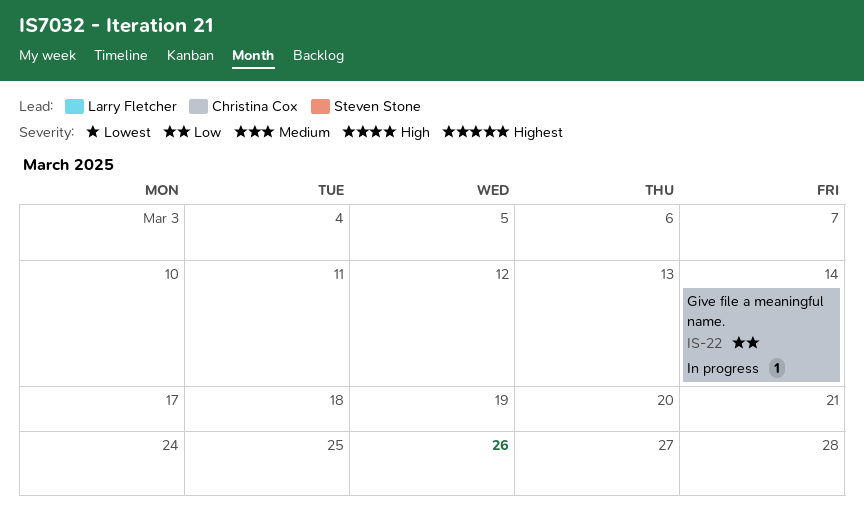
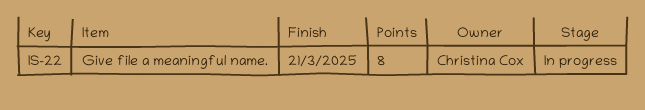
IS-22, estimate: 1 -> 8
IS-22, due: Mar 14 -> Mar 21

